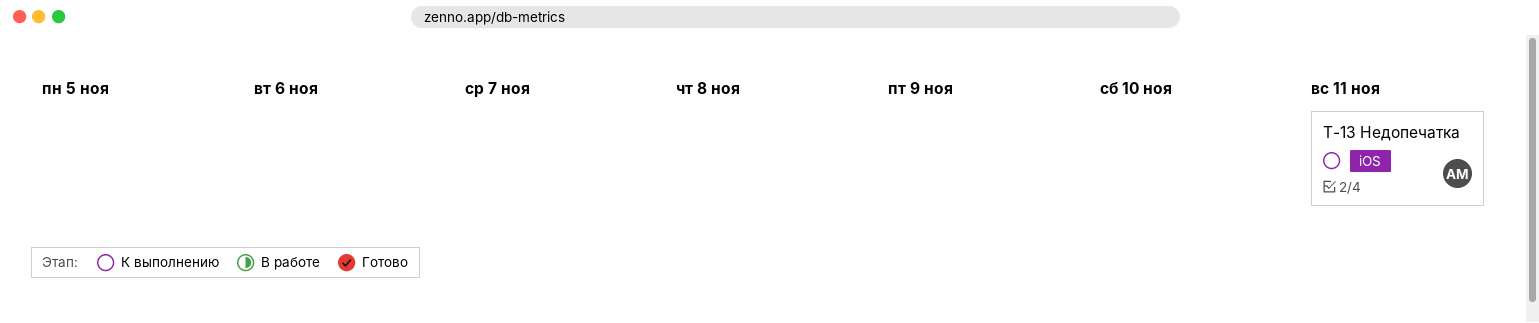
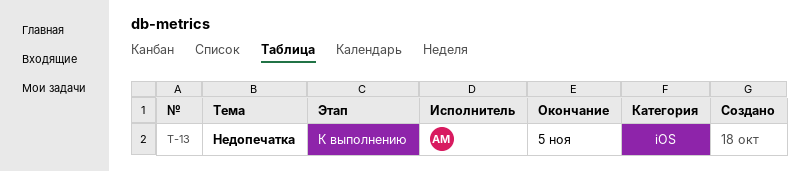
T-13, due: Nov 11 -> Nov 5

